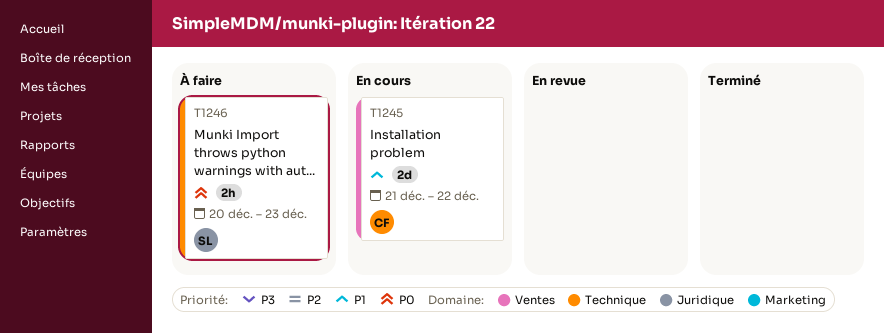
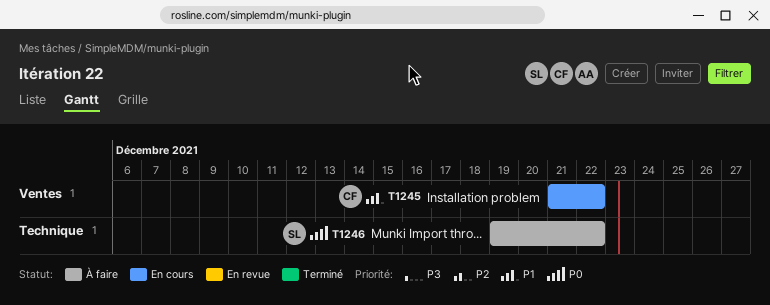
T1246, start: Dec 20 -> Dec 19
T1246, due: Dec 23 -> Dec 22

